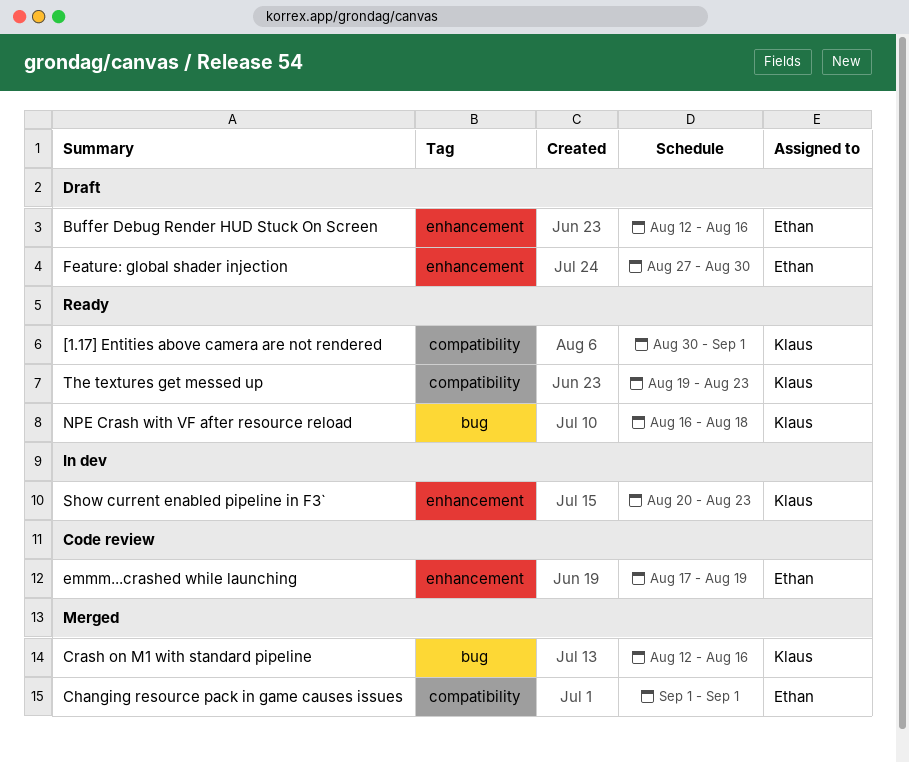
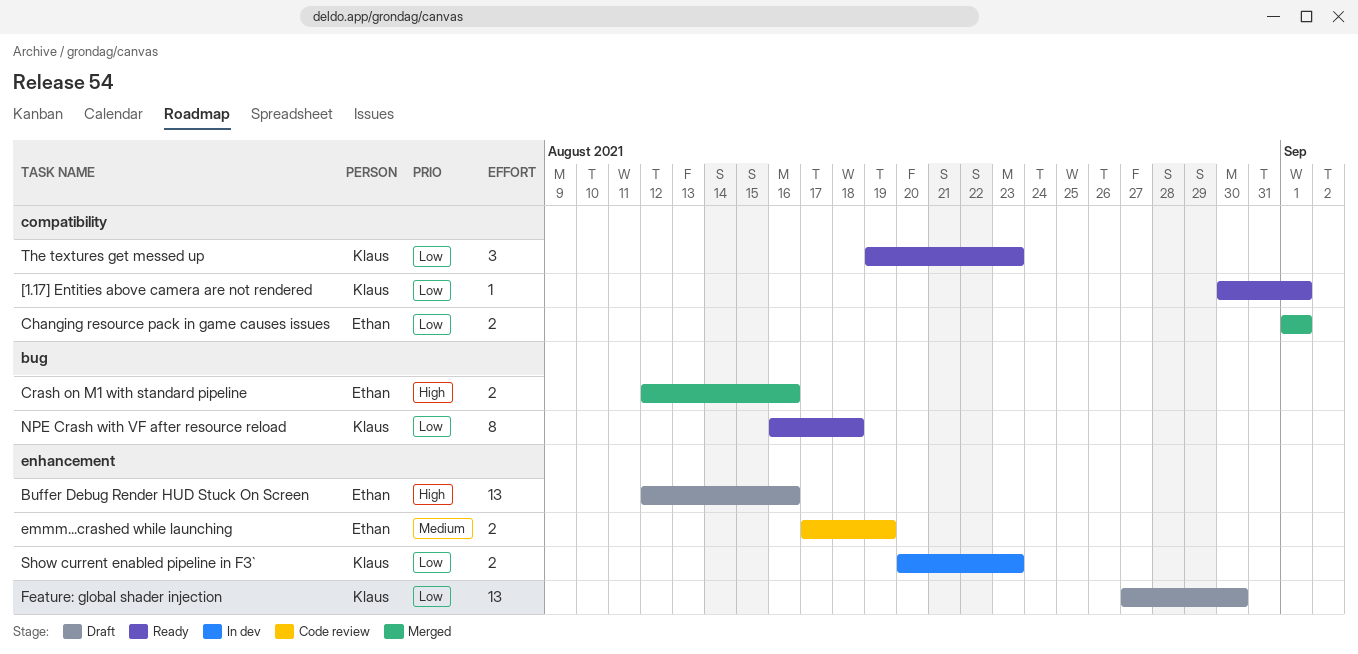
Crash on M1 with standard pipeline, owner: Klaus -> Ethan
Feature: global shader injection, owner: Ethan -> Klaus

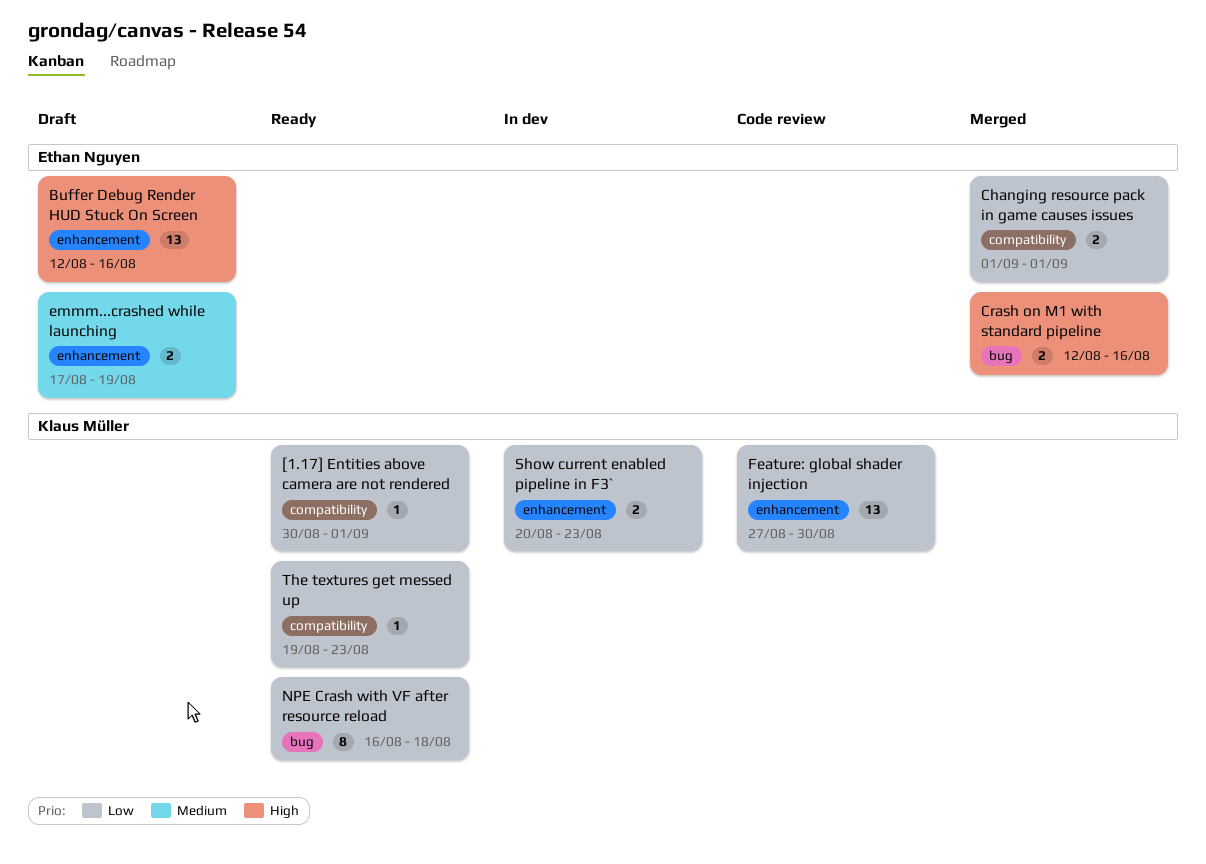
emmm...crashed while launching, status: Code review -> Draft
Feature: global shader injection, status: Draft -> Code review
The textures get messed up, estimate: 3 -> 1

